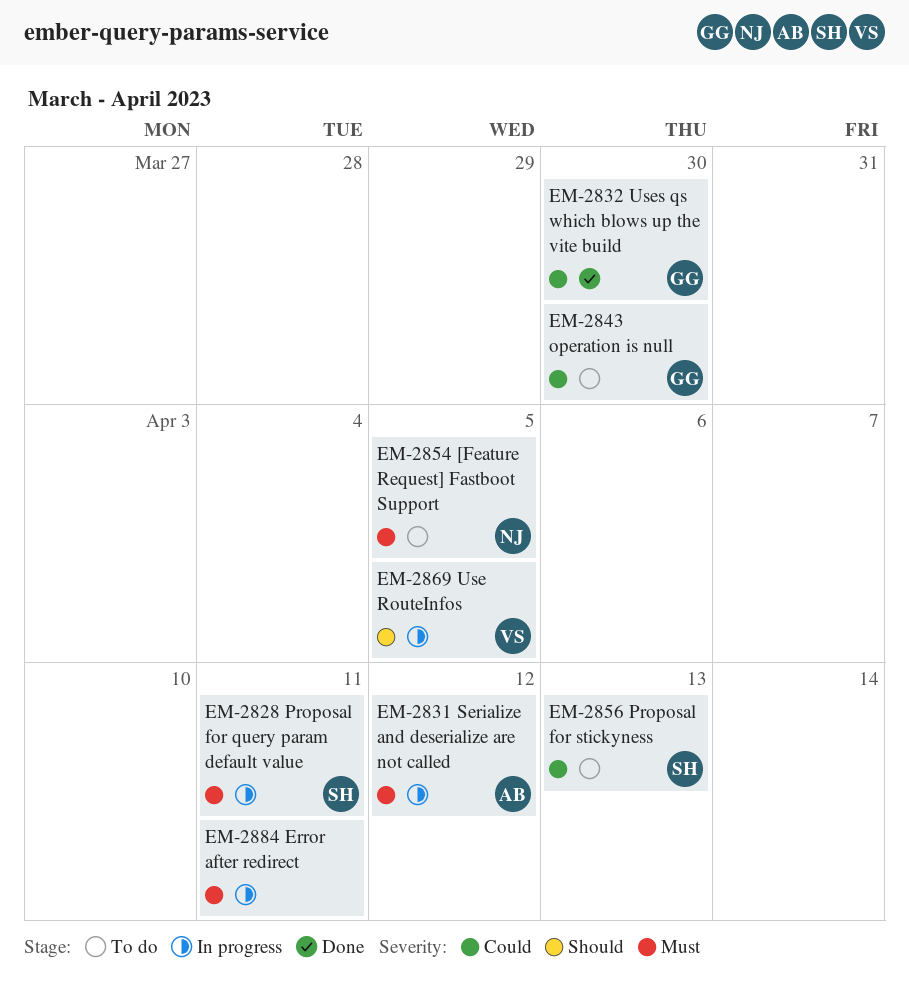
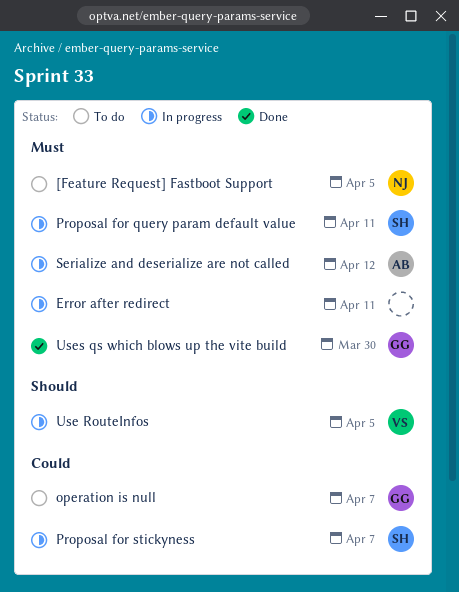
operation is null, due: Mar 30 -> Apr 7
Proposal for stickyness, status: To do -> In progress
Proposal for stickyness, due: Apr 13 -> Apr 7
Uses qs which blows up the vite build, priority: Could -> Must

